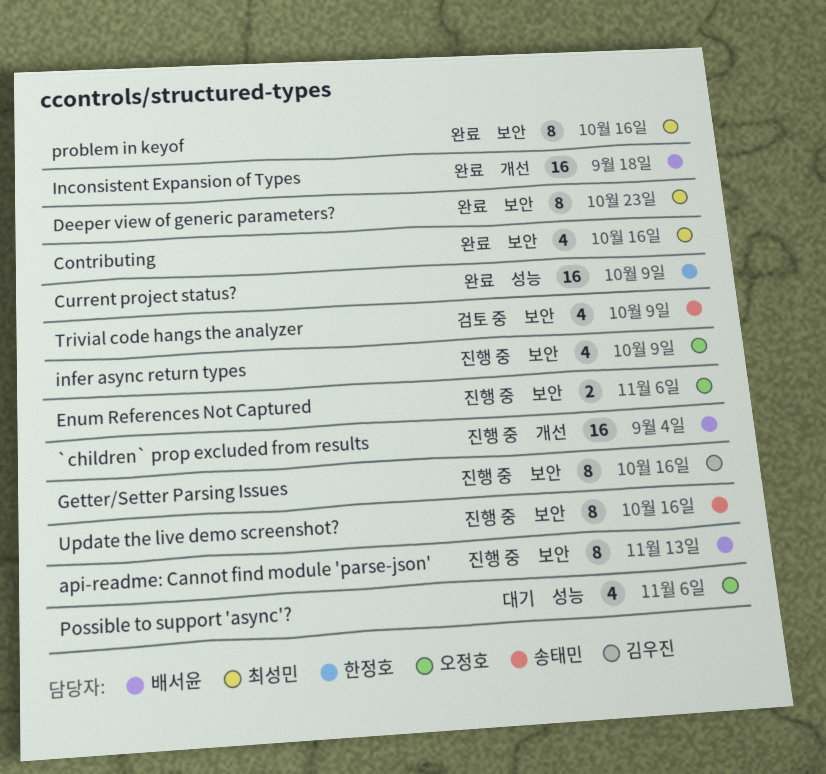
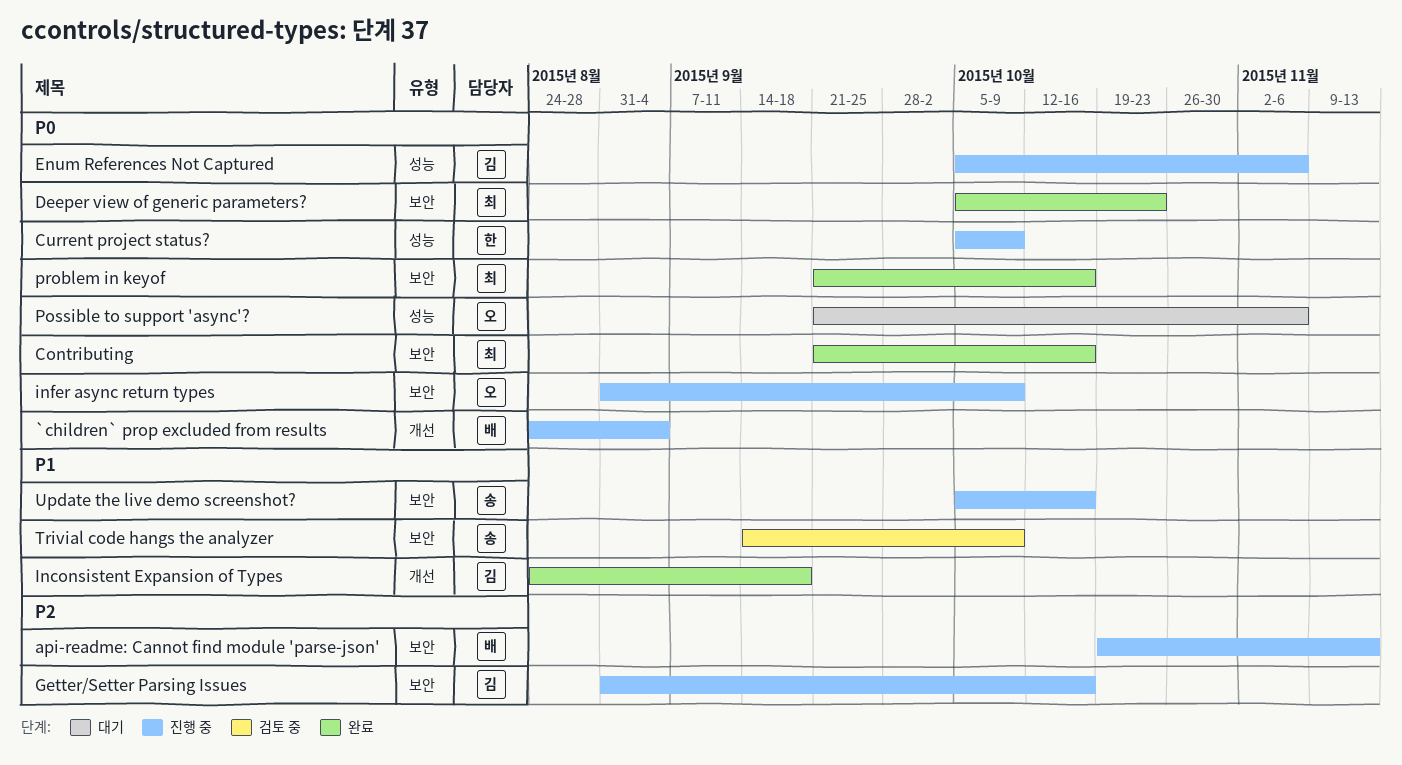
Current project status?, status: 완료 -> 진행 중
Enum References Not Captured, owner: 오정호 -> 김우진
Enum References Not Captured, label: 보안 -> 성능
Inconsistent Expansion of Types, owner: 배서윤 -> 김우진

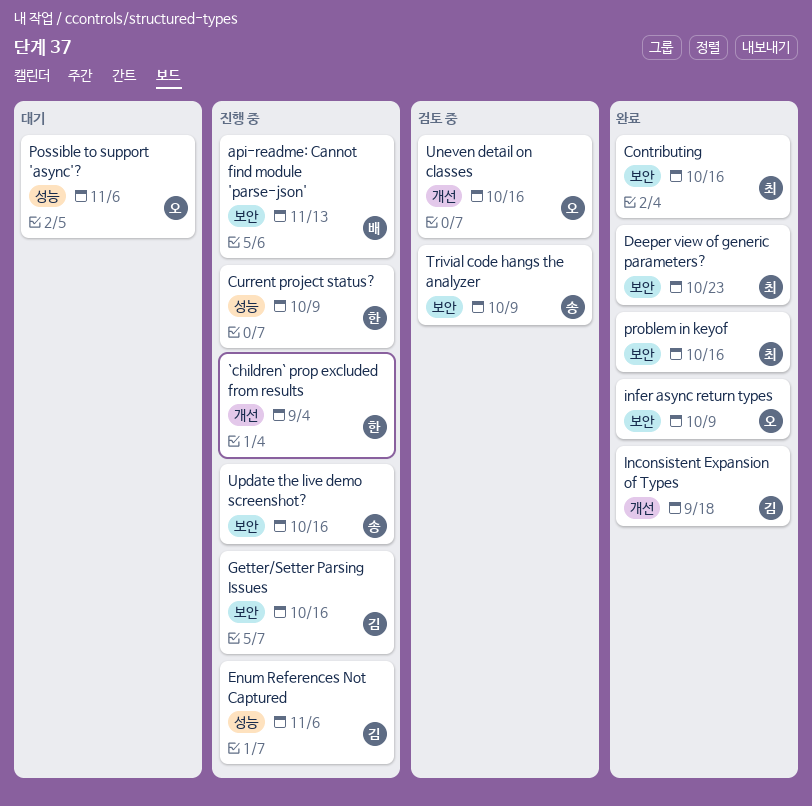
`children` prop excluded from results, owner: 배 -> 한
infer async return types, status: 진행 중 -> 완료
Uneven detail on classes: none -> present

